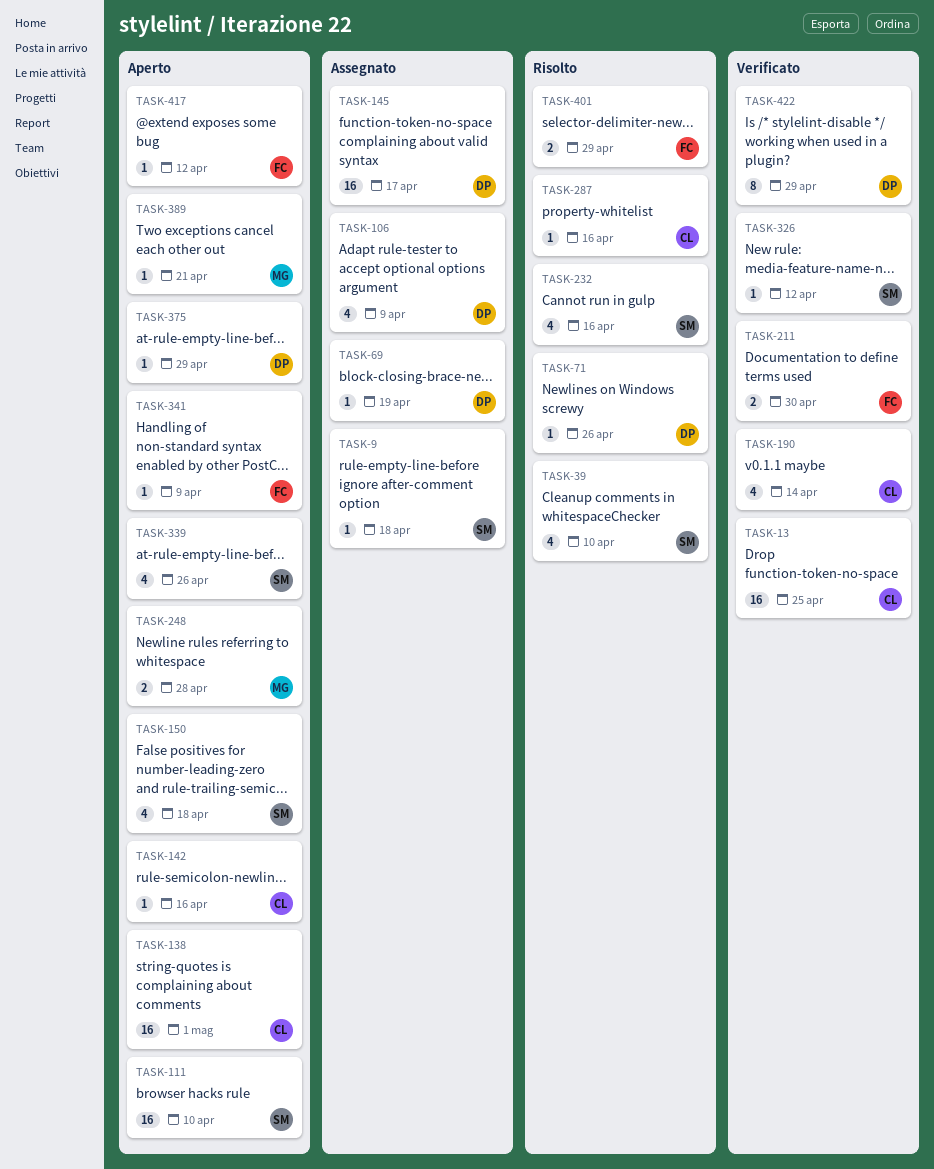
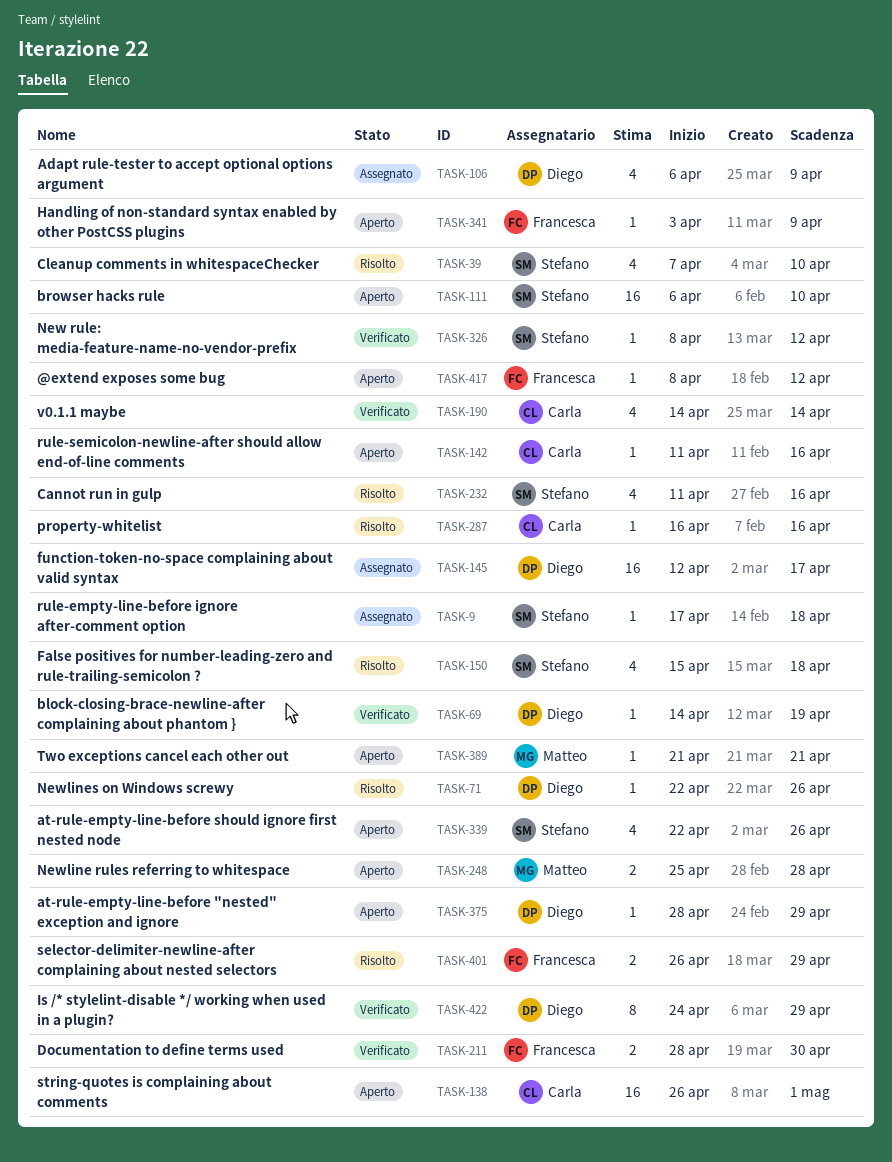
TASK-13: present -> none
TASK-69, status: Assegnato -> Verificato
TASK-150, status: Aperto -> Risolto

